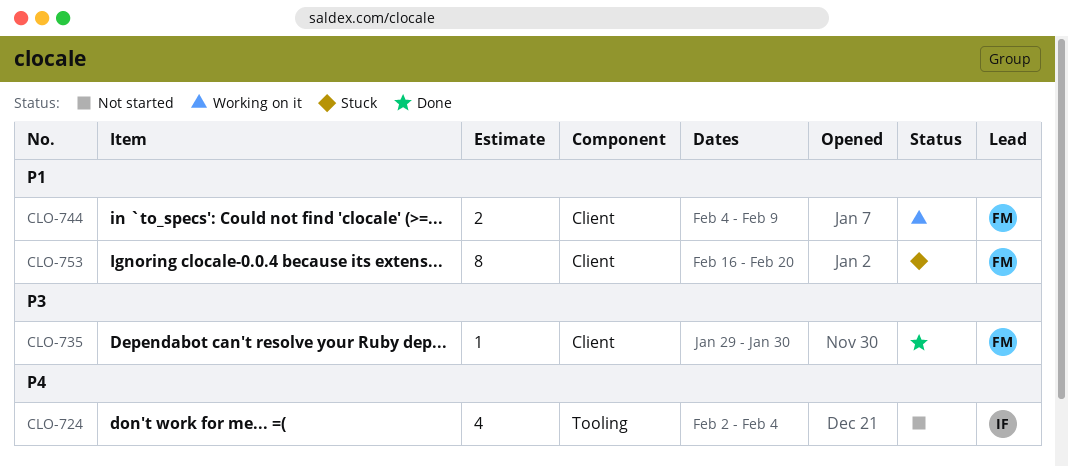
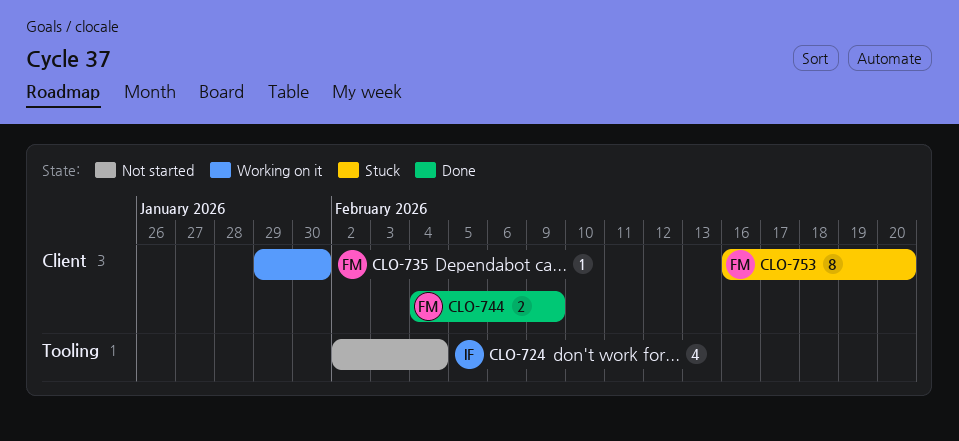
CLO-735, status: Done -> Working on it
CLO-744, status: Working on it -> Done

